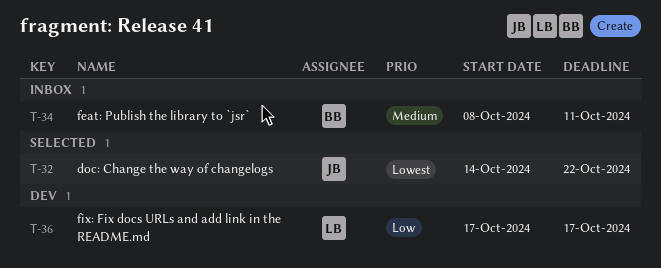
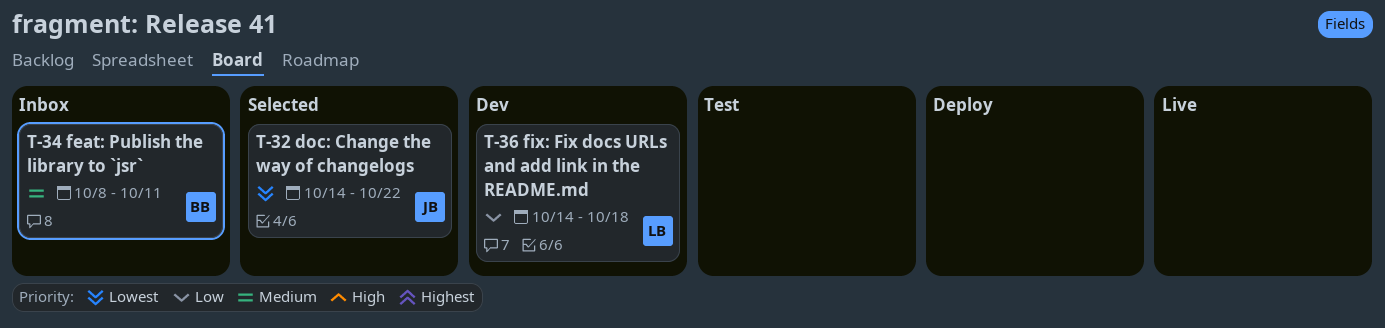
T-36, start: Oct 17 -> Oct 14
T-36, due: Oct 17 -> Oct 18

